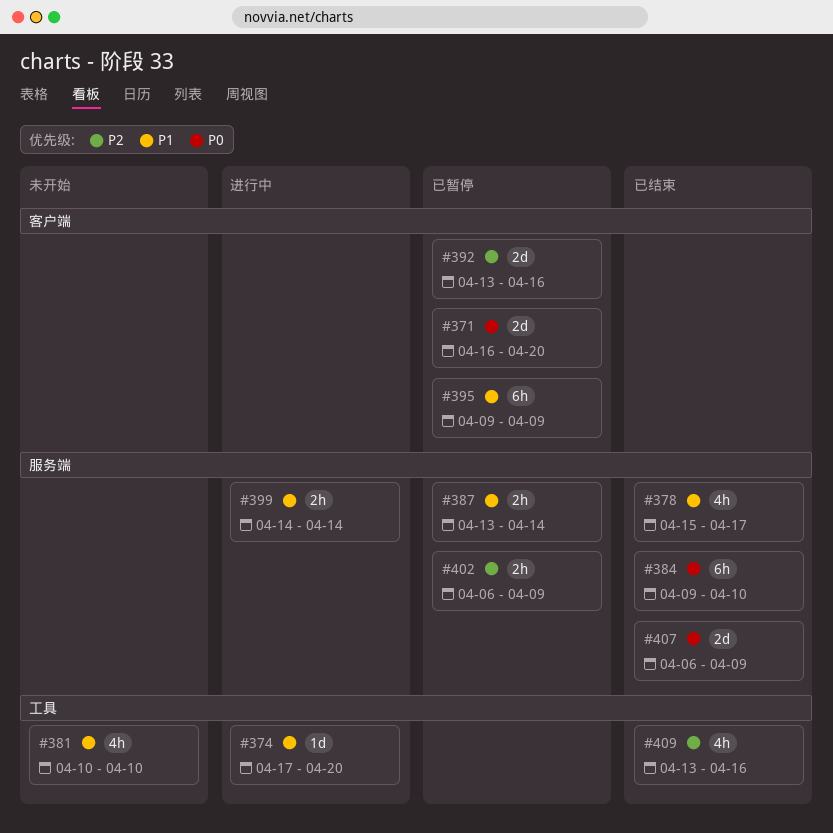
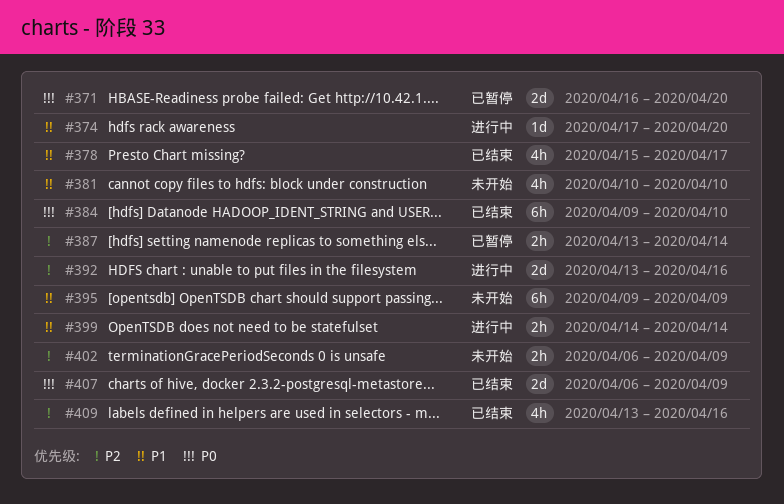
#387, priority: P1 -> P2
#392, status: 已暂停 -> 进行中
#395, status: 已暂停 -> 未开始
#402, status: 已暂停 -> 未开始

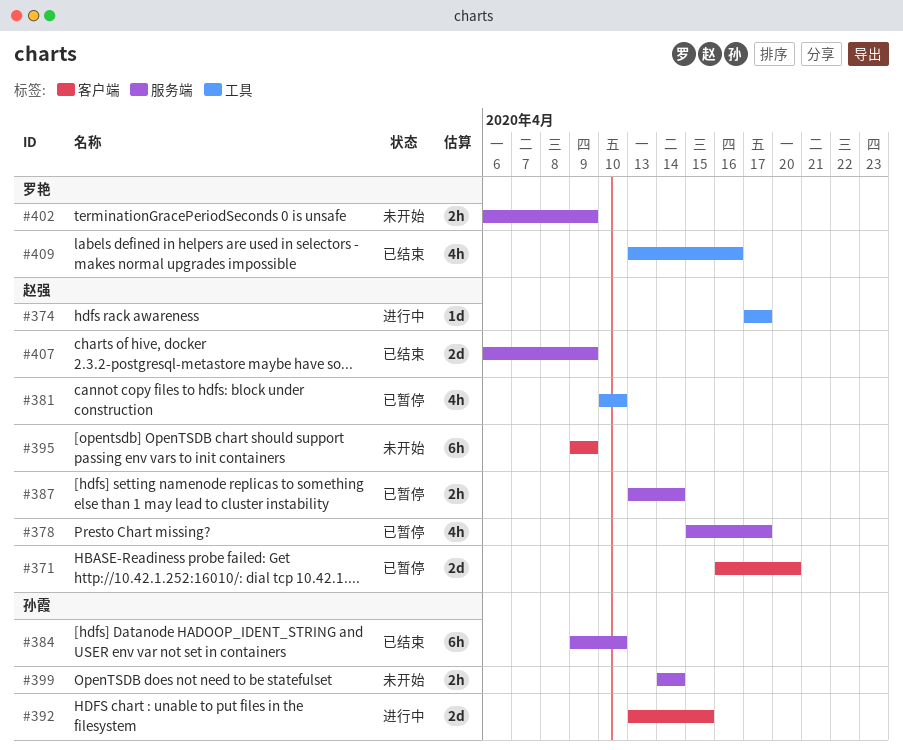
#374, due: Apr 20 -> Apr 17
#378, status: 已结束 -> 已暂停
#381, status: 未开始 -> 已暂停
#392, due: Apr 16 -> Apr 15
#399, status: 进行中 -> 未开始

